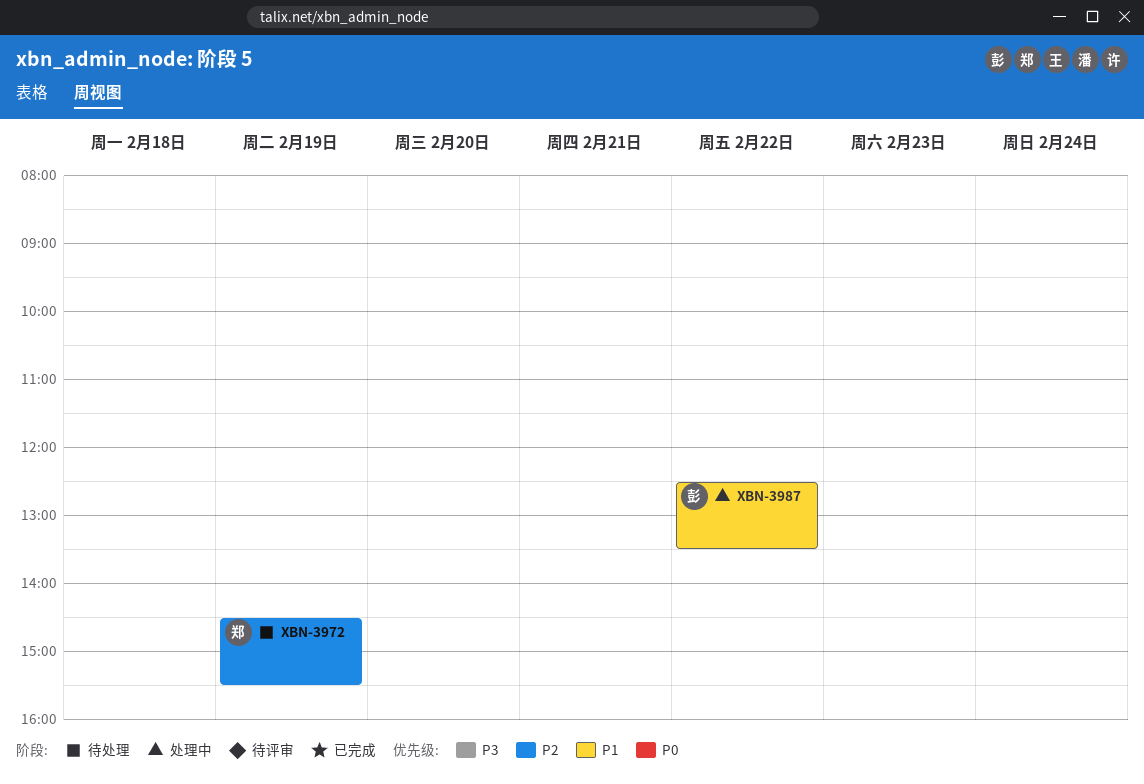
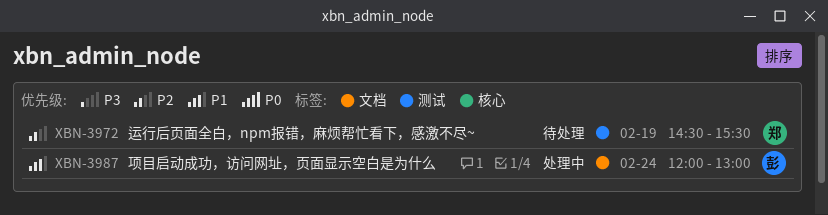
XBN-3987, day: Feb 22 -> Feb 24
XBN-3987, begins: 12:30 -> 12:00
XBN-3987, ends: 13:30 -> 13:00

